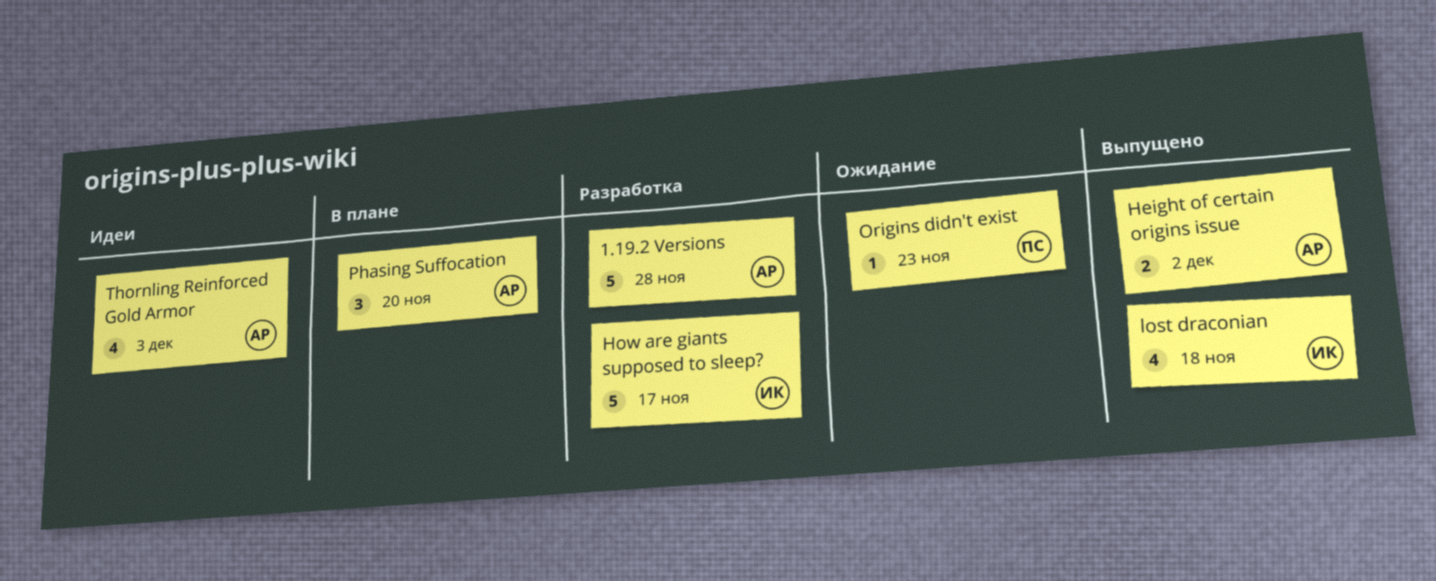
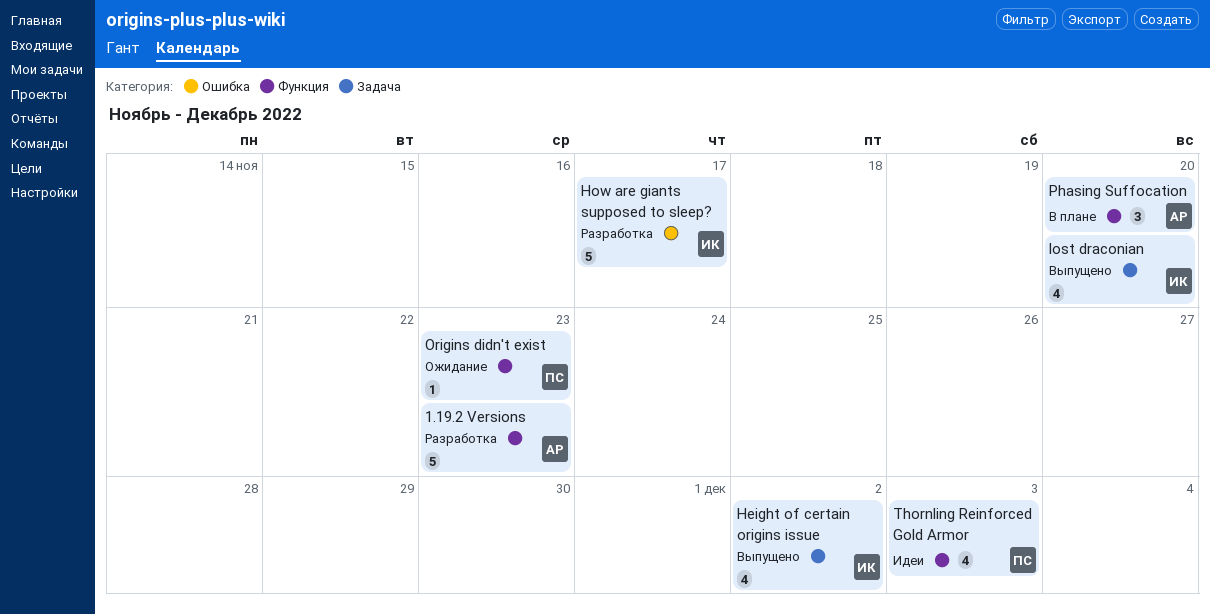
1.19.2 Versions, due: Nov 28 -> Nov 23
Height of certain origins issue, owner: АР -> ИК
Height of certain origins issue, estimate: 2 -> 4
lost draconian, due: Nov 18 -> Nov 20
Thornling Reinforced Gold Armor, owner: АР -> ПС

